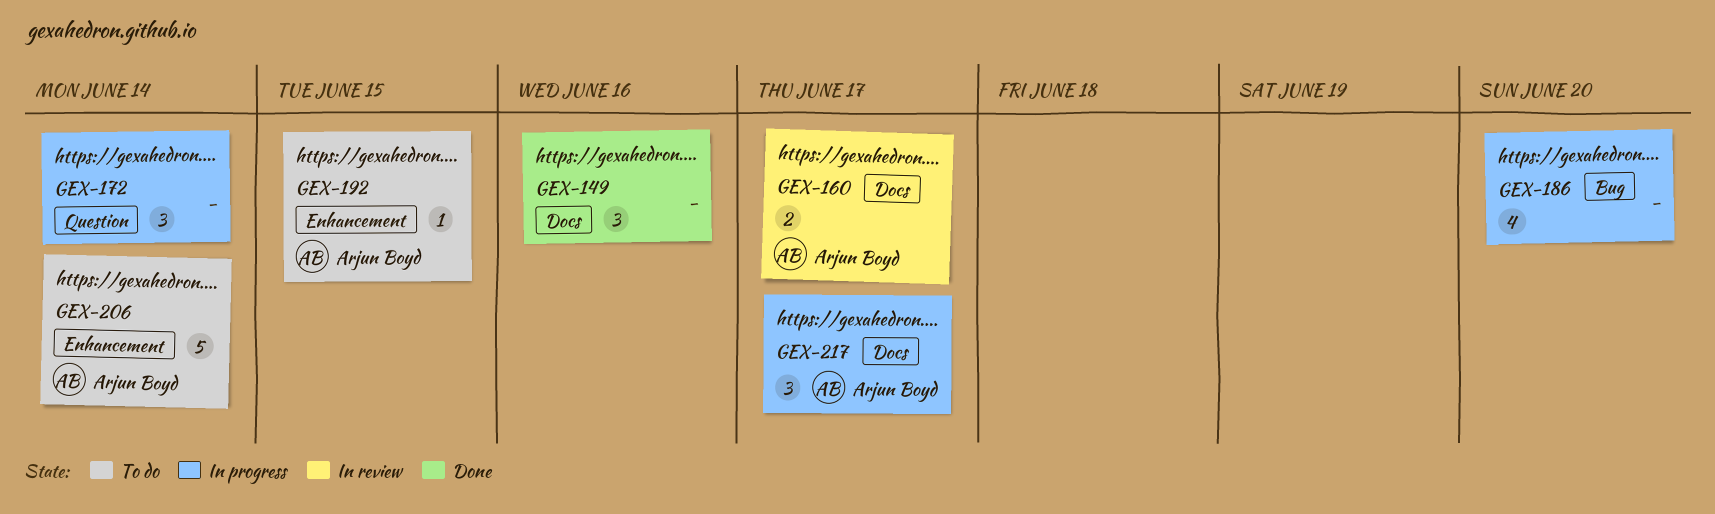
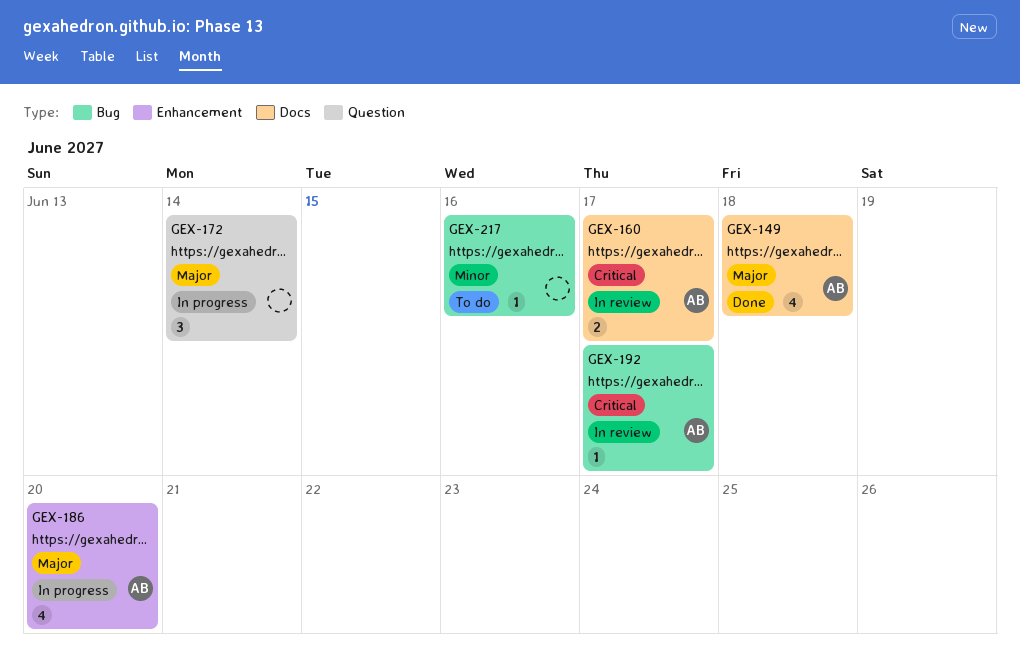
GEX-149, owner: none -> Arjun Boyd
GEX-149, estimate: 3 -> 4
GEX-149, due: Jun 16 -> Jun 18
GEX-186, owner: none -> Arjun Boyd
GEX-186, label: Bug -> Enhancement
GEX-192, status: To do -> In review
GEX-192, label: Enhancement -> Bug
GEX-192, due: Jun 15 -> Jun 17
GEX-206: present -> none
GEX-217, status: In progress -> To do
GEX-217, owner: Arjun Boyd -> none
GEX-217, label: Docs -> Bug
GEX-217, estimate: 3 -> 1
GEX-217, due: Jun 17 -> Jun 16

